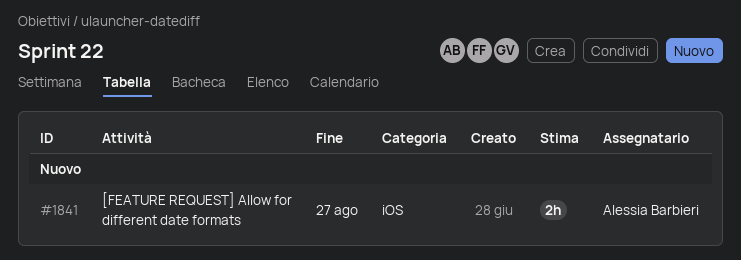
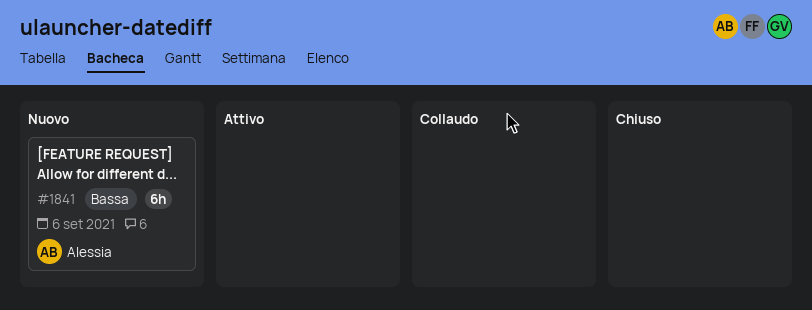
#1841, estimate: 2h -> 6h
#1841, due: Aug 27 -> Sep 6

